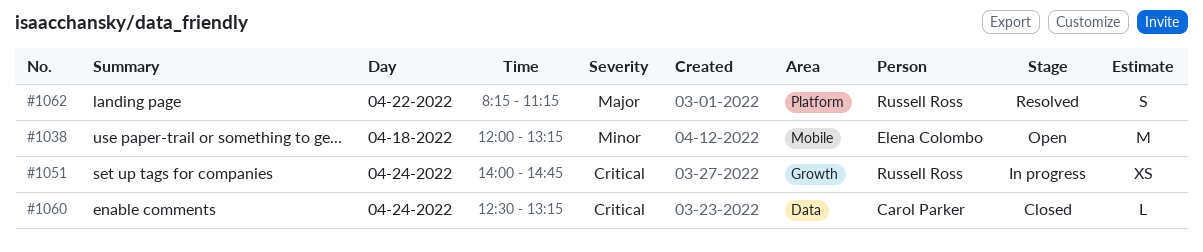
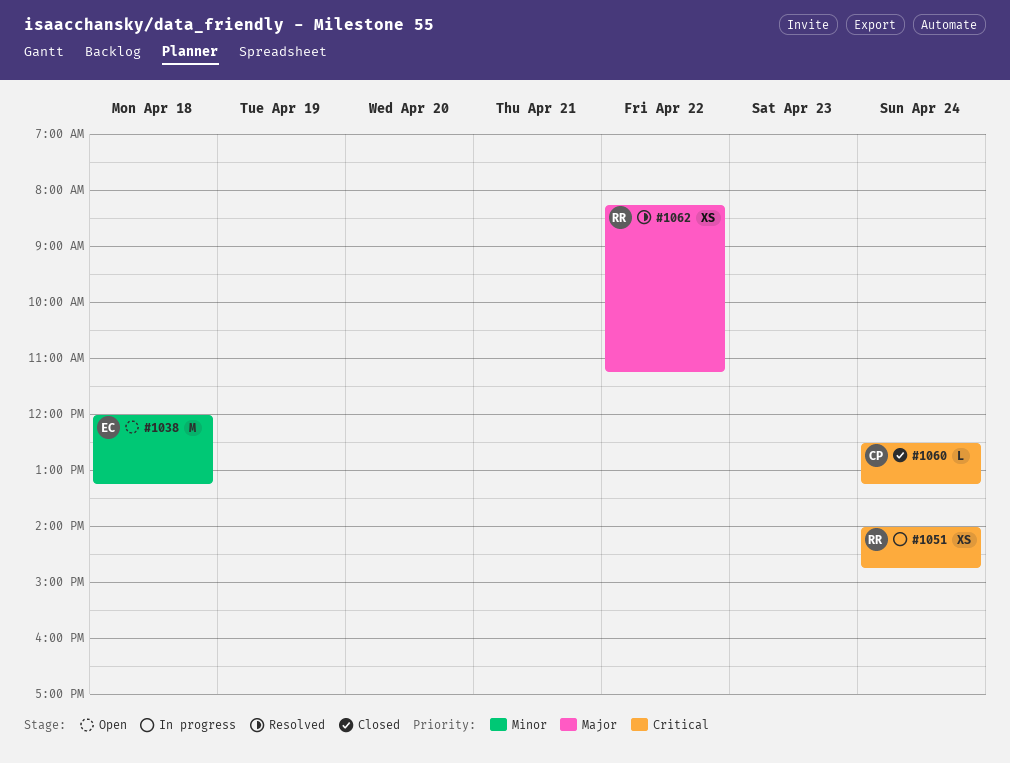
#1062, estimate: S -> XS

